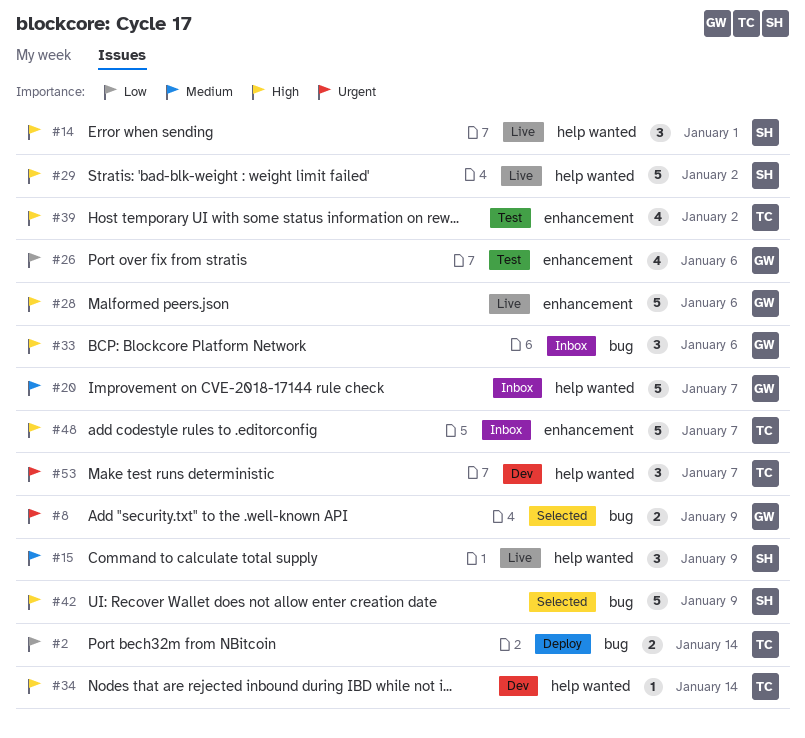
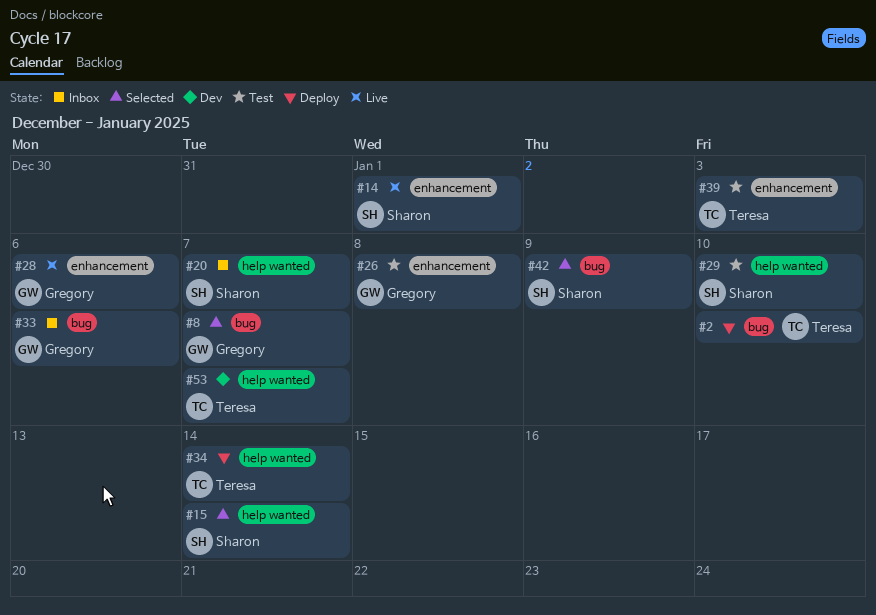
#2, due: Jan 14 -> Jan 10
#8, due: Jan 9 -> Jan 7
#14, label: help wanted -> enhancement
#15, status: Live -> Selected
#15, due: Jan 9 -> Jan 14
#20, owner: Gregory -> Sharon
#26, due: Jan 6 -> Jan 8
#29, status: Live -> Test
#29, due: Jan 2 -> Jan 10
#34, status: Dev -> Deploy
#39, due: Jan 2 -> Jan 3
#48: present -> none

